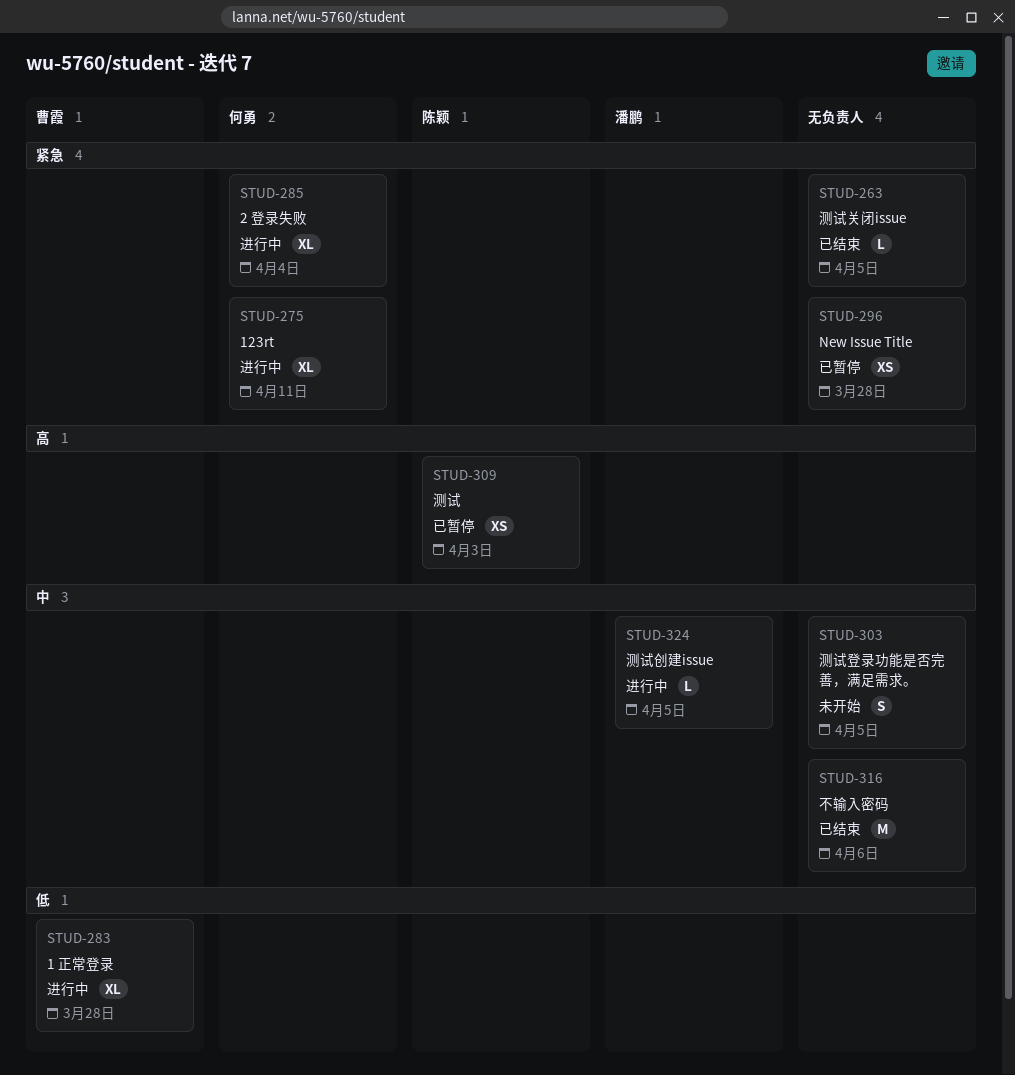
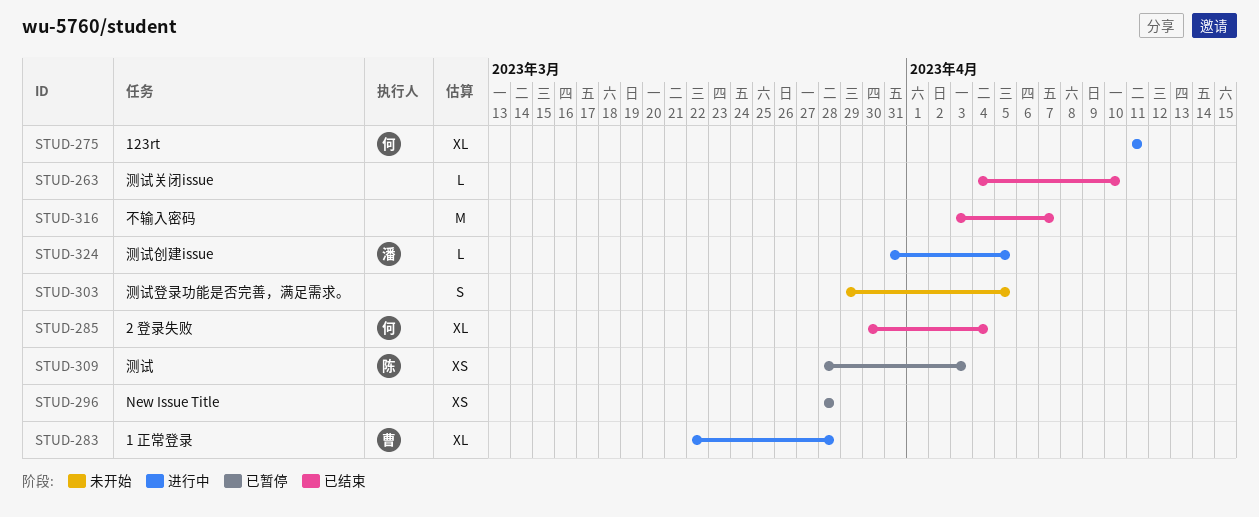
STUD-263, due: Apr 5 -> Apr 10
STUD-285, status: 进行中 -> 已结束
STUD-316, due: Apr 6 -> Apr 7

